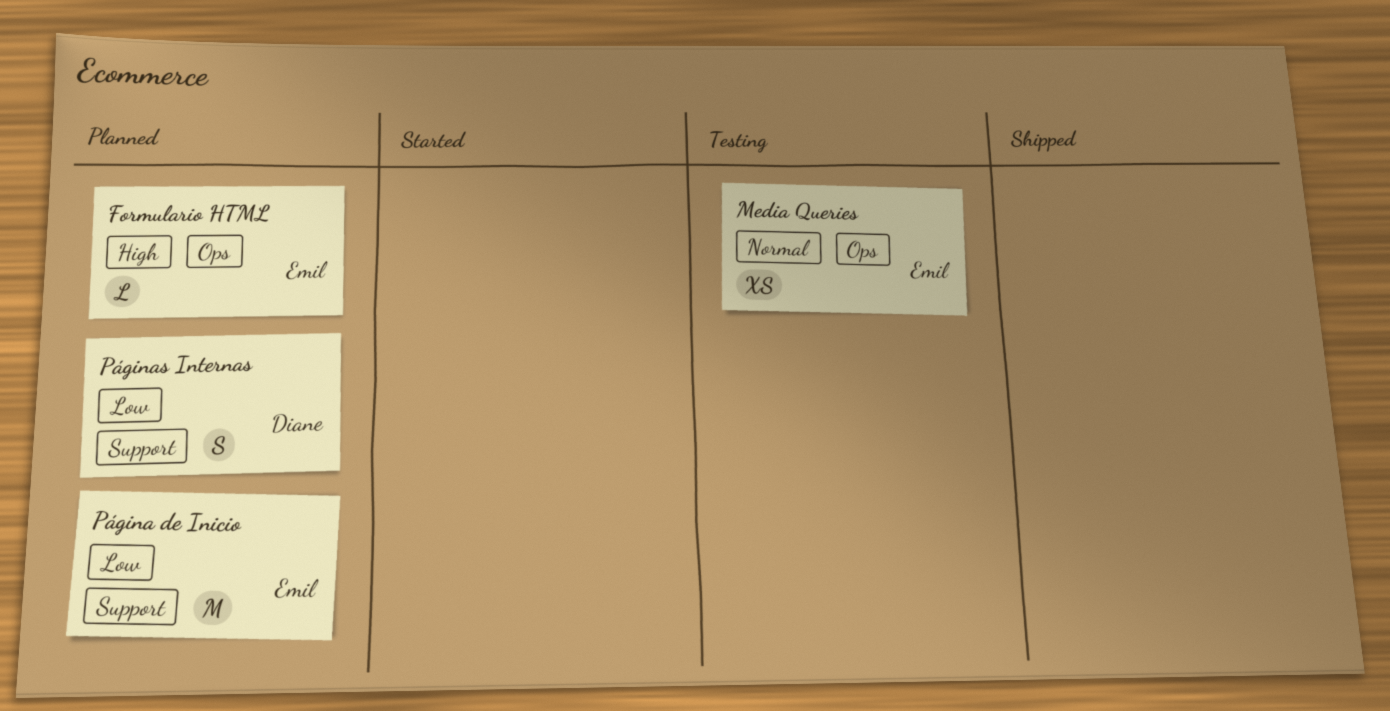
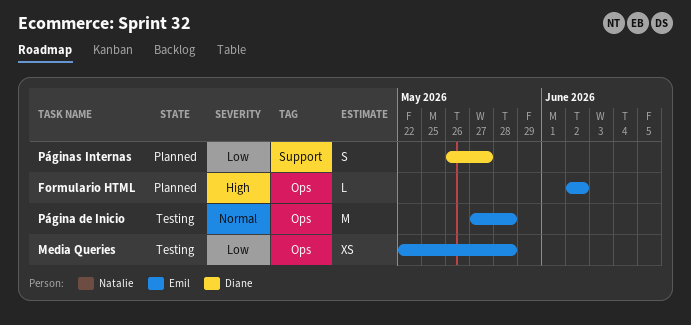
Media Queries, priority: Normal -> Low
Página de Inicio, status: Planned -> Testing
Página de Inicio, priority: Low -> Normal
Página de Inicio, label: Support -> Ops

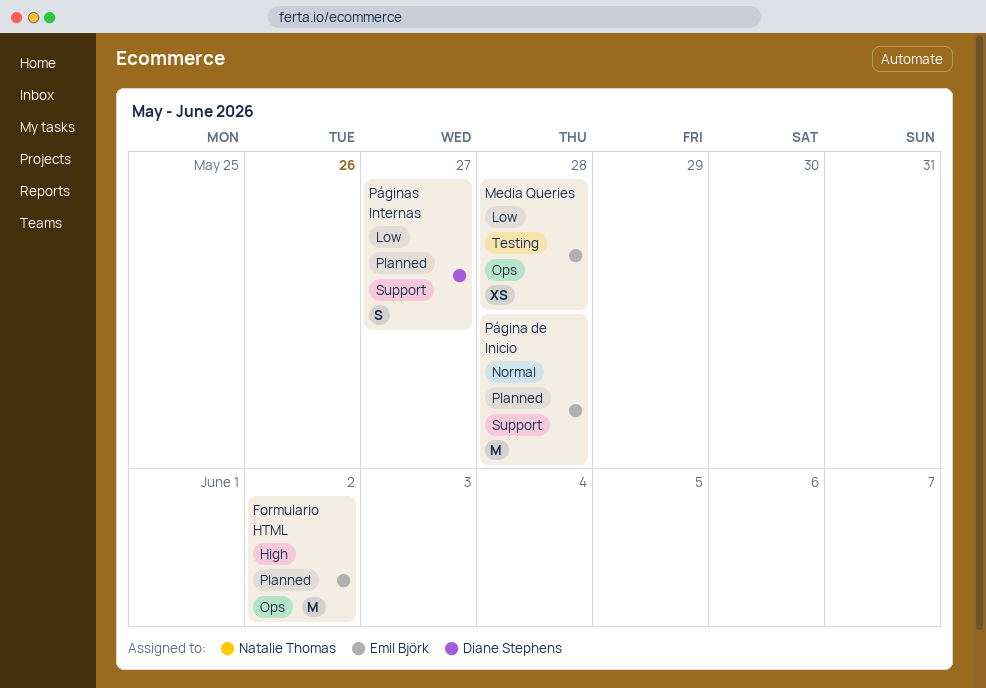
Formulario HTML, estimate: L -> M
Página de Inicio, status: Testing -> Planned
Página de Inicio, label: Ops -> Support

